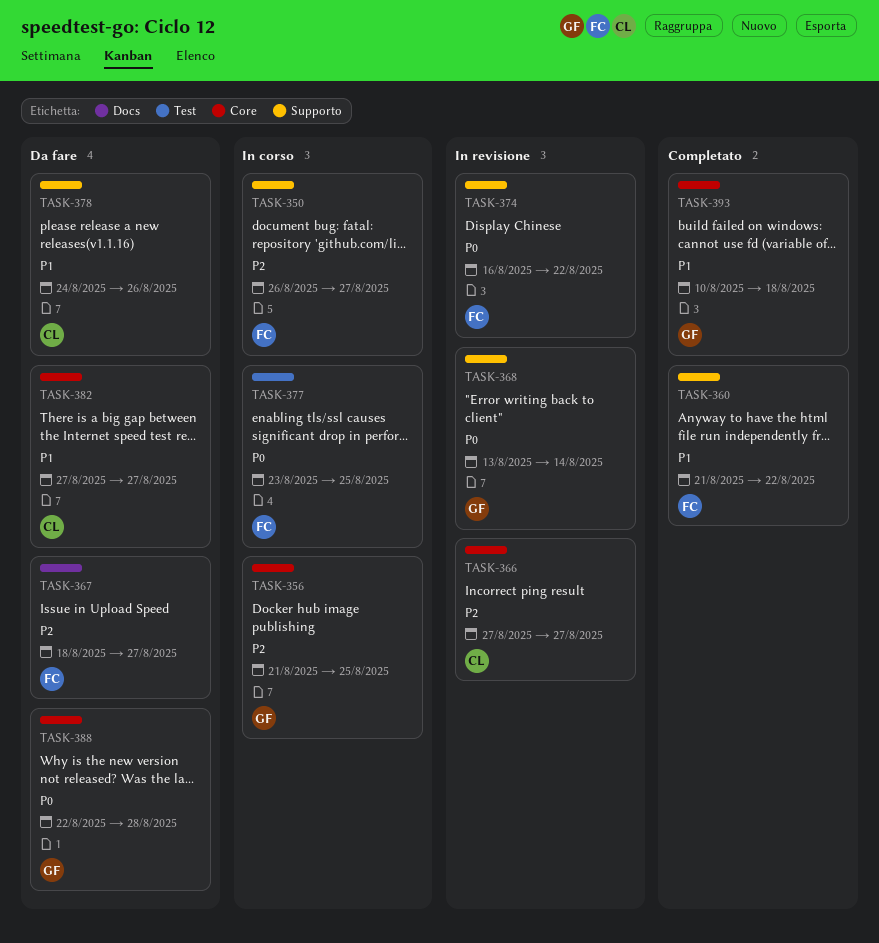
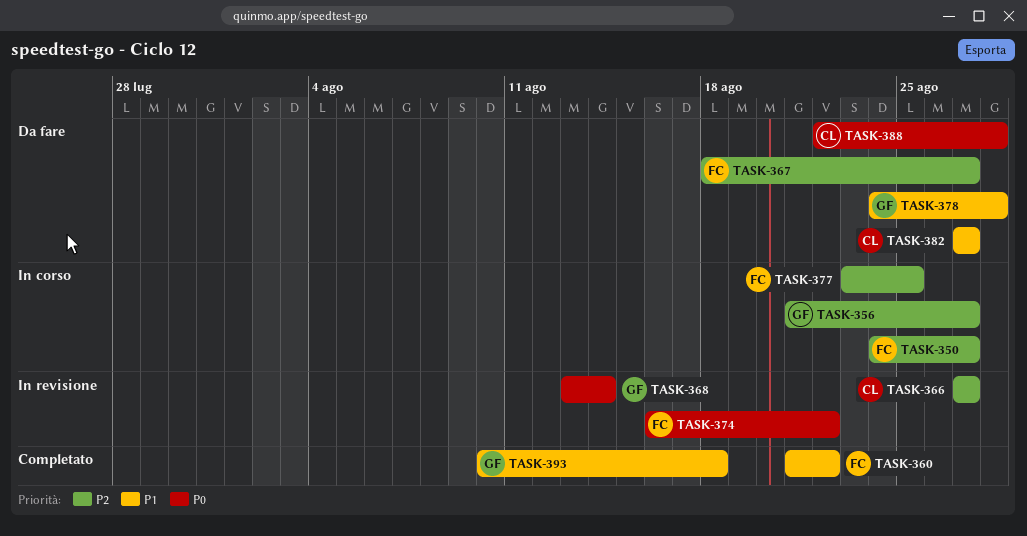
TASK-350, start: Aug 26 -> Aug 24
TASK-356, due: Aug 25 -> Aug 27
TASK-377, priority: P0 -> P2
TASK-378, owner: CL -> GF
TASK-378, due: Aug 26 -> Aug 28
TASK-388, owner: GF -> CL

